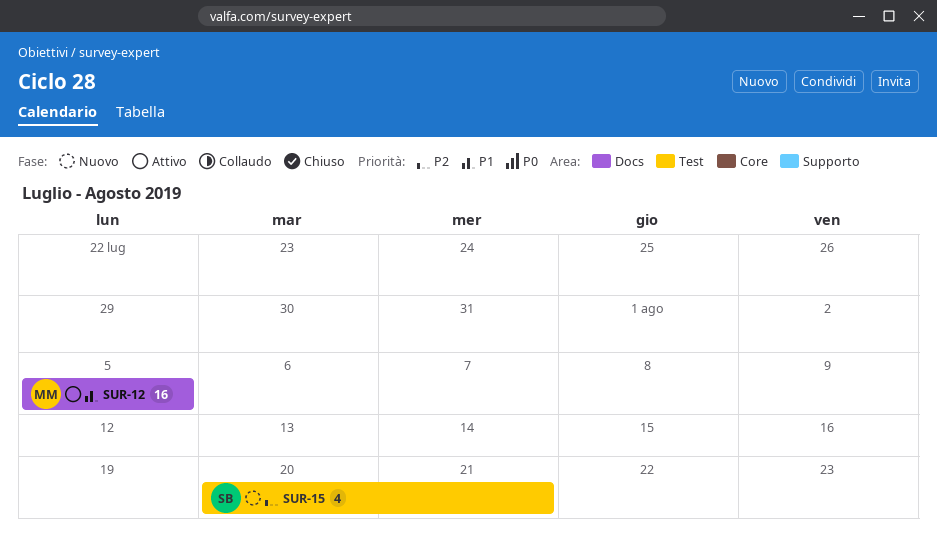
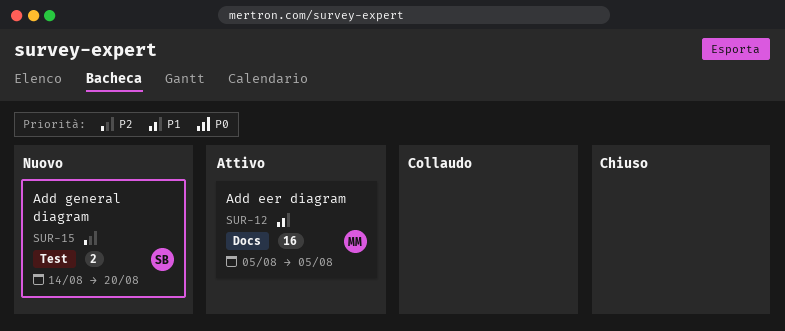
SUR-15, estimate: 4 -> 2
SUR-15, start: Aug 20 -> Aug 14
SUR-15, due: Aug 21 -> Aug 20

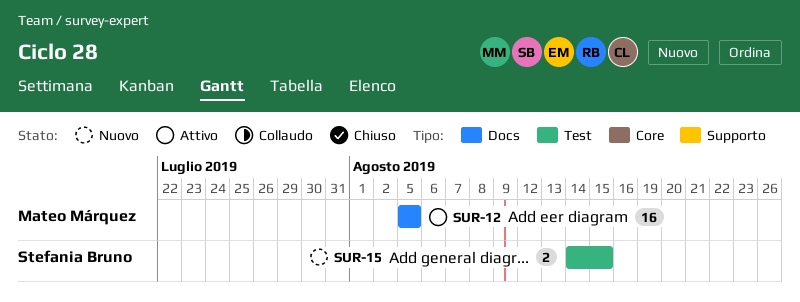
SUR-15, due: Aug 20 -> Aug 15

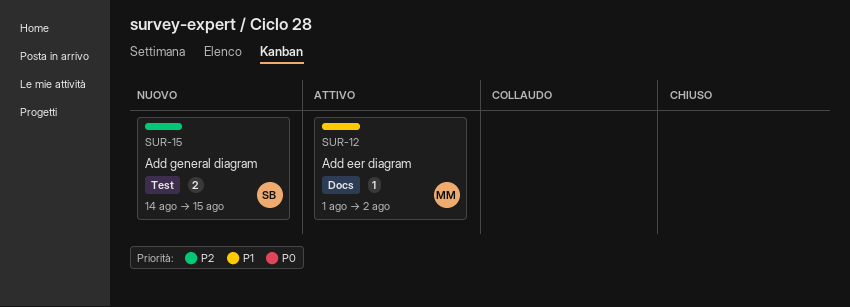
SUR-12, estimate: 16 -> 1
SUR-12, start: Aug 5 -> Aug 1
SUR-12, due: Aug 5 -> Aug 2

